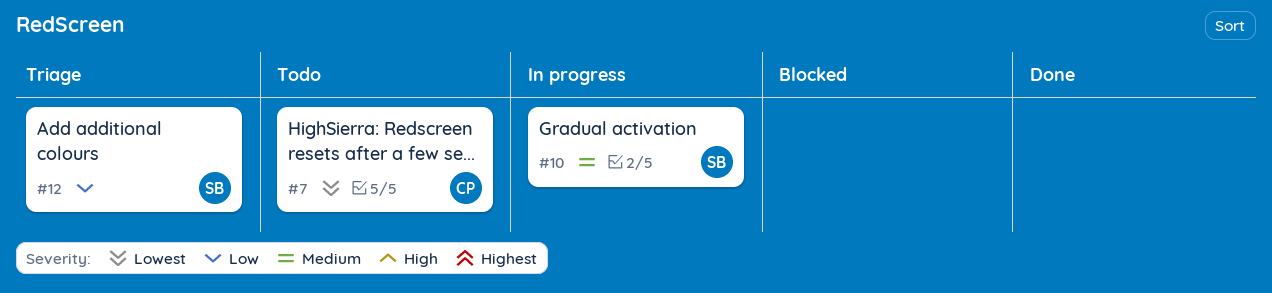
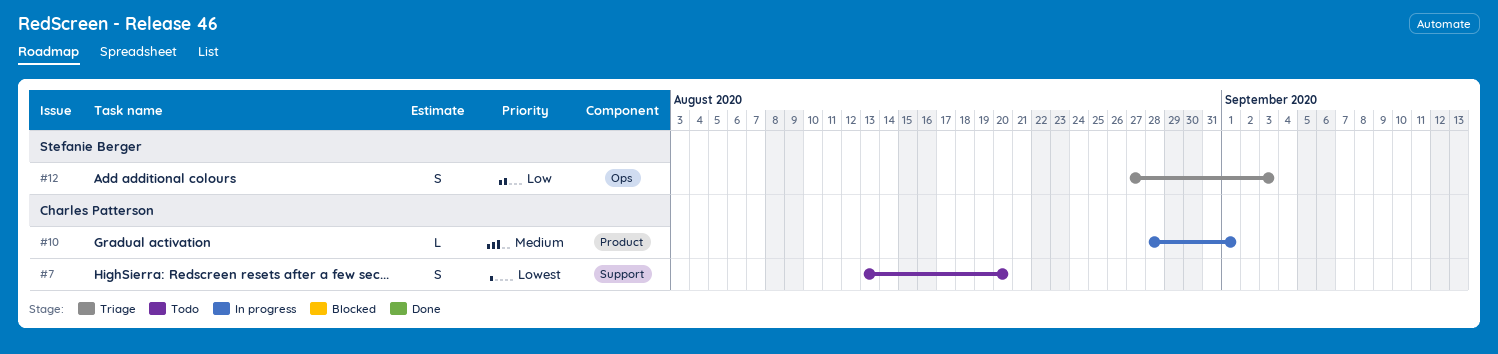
#10, owner: Stefanie Berger -> Charles Patterson

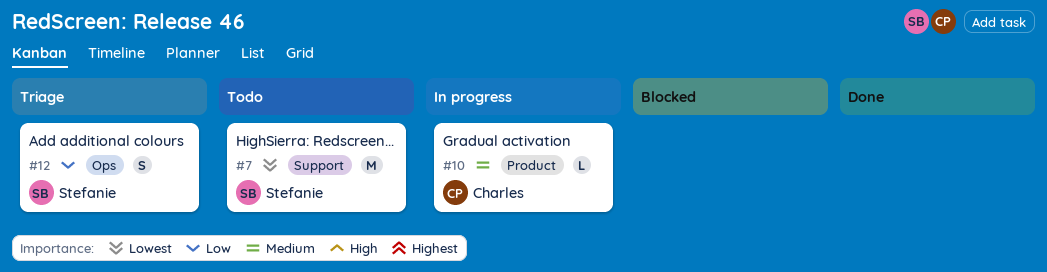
#7, owner: Charles Patterson -> Stefanie Berger
#7, estimate: S -> M

